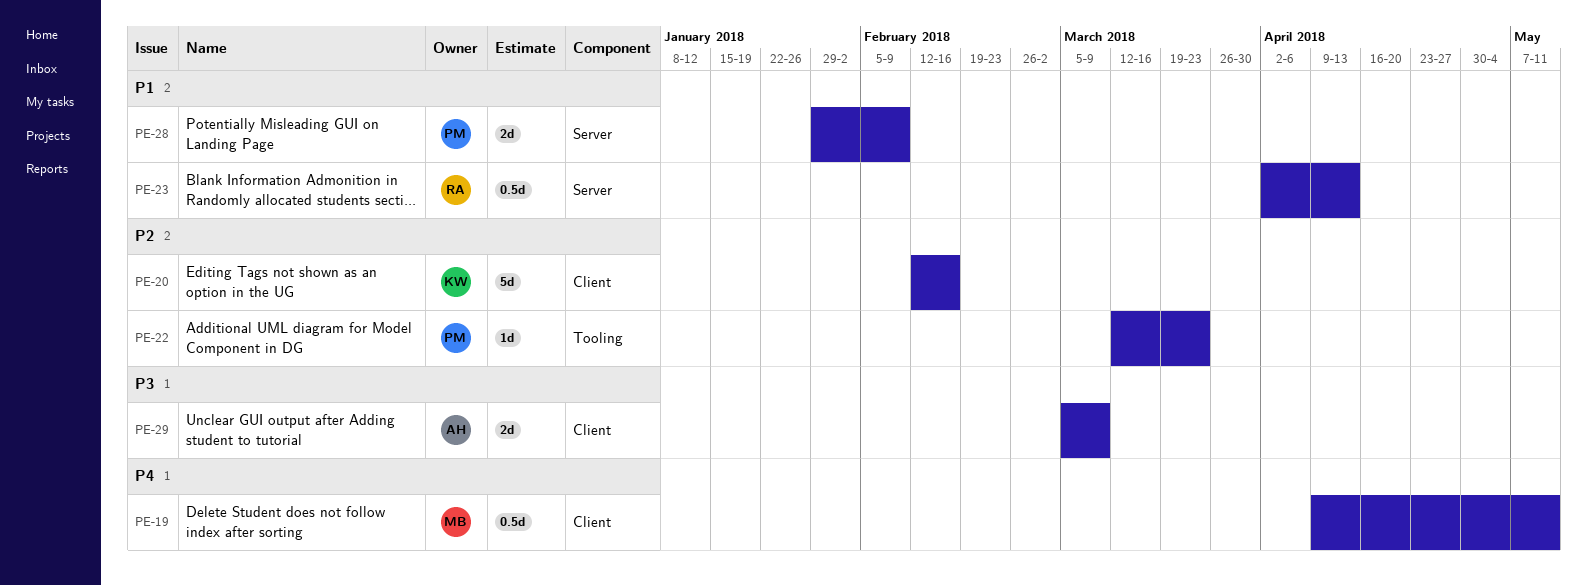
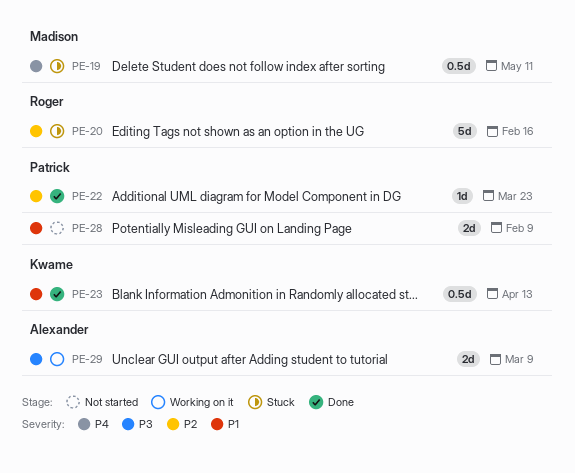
PE-20, owner: Kwame -> Roger
PE-23, owner: Roger -> Kwame

